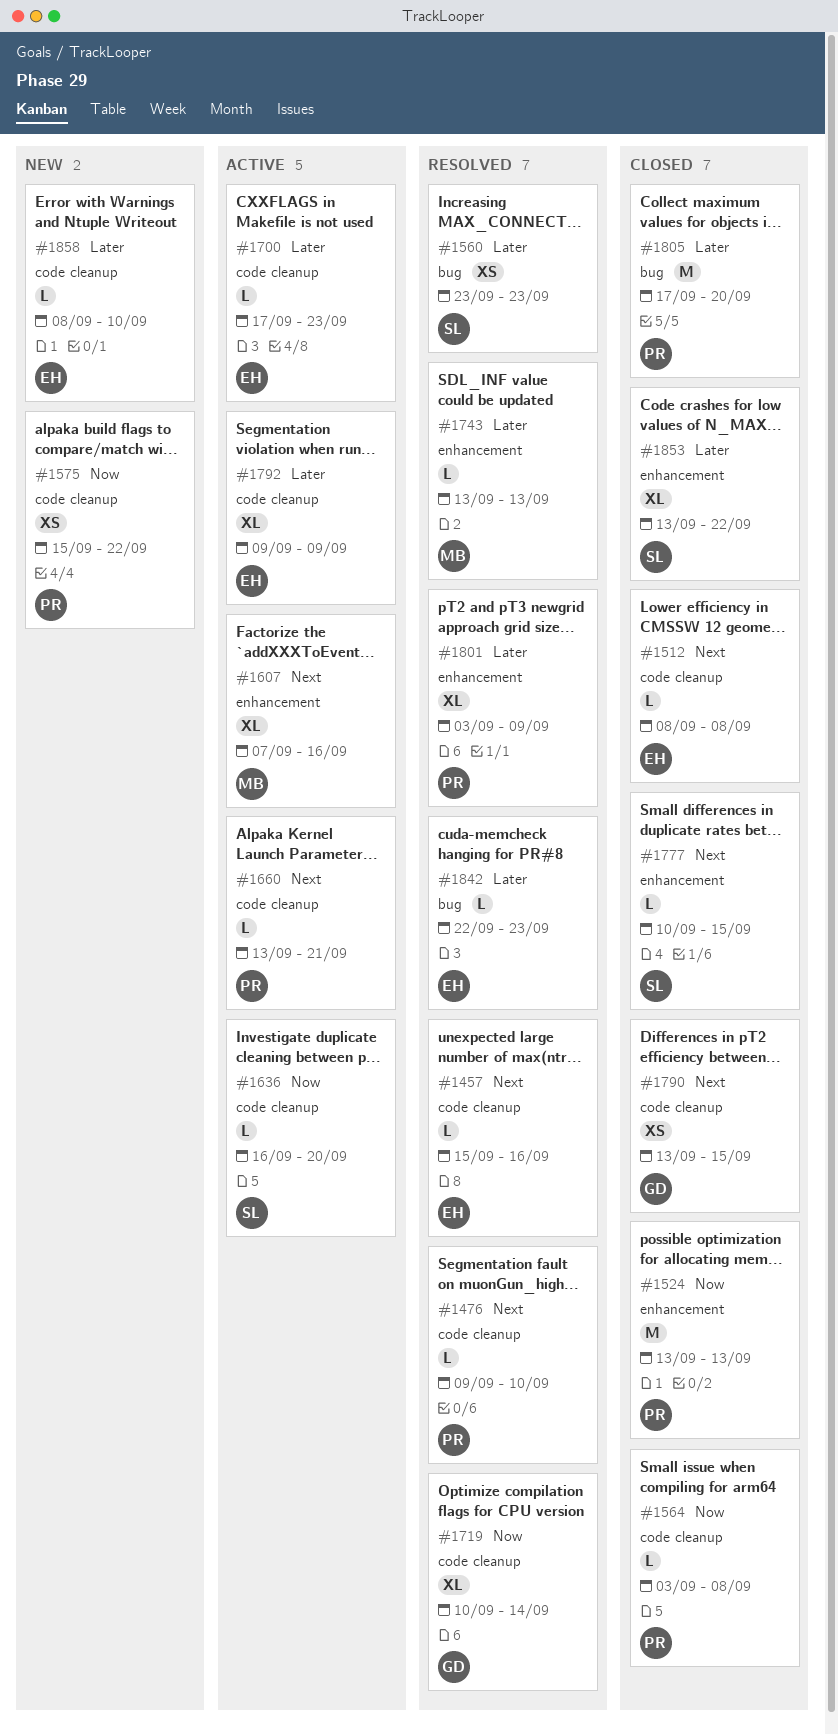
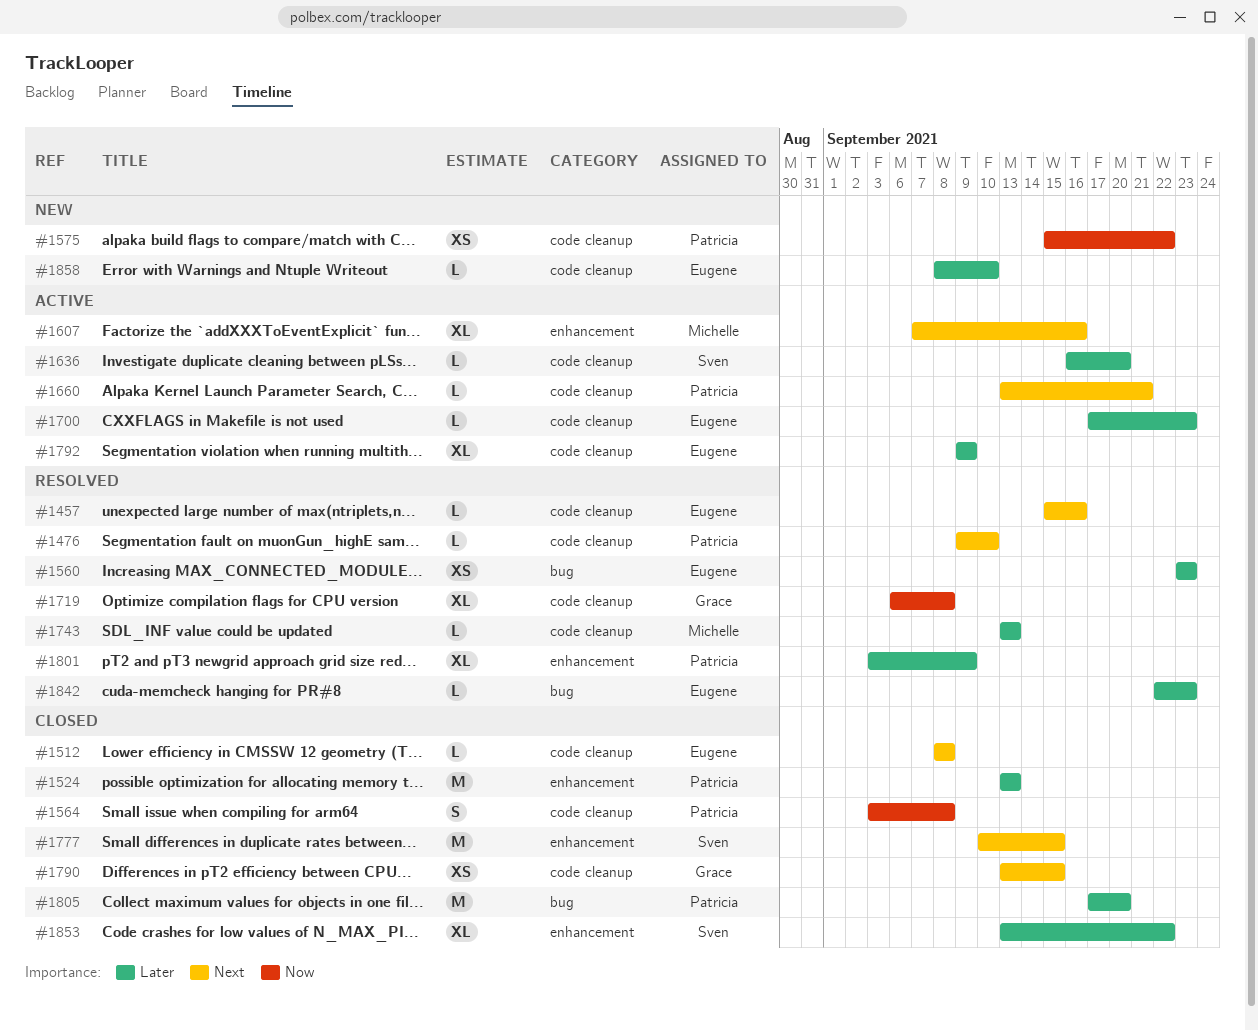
#1524, priority: Now -> Later
#1560, owner: Sven -> Eugene
#1564, estimate: L -> S
#1636, priority: Now -> Later
#1719, start: Sep 10 -> Sep 6
#1719, due: Sep 14 -> Sep 8
#1743, label: enhancement -> code cleanup
#1777, estimate: L -> M

